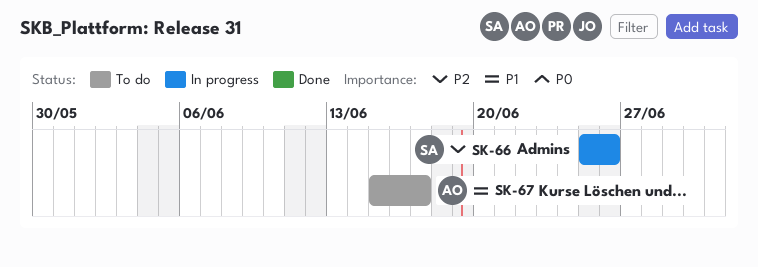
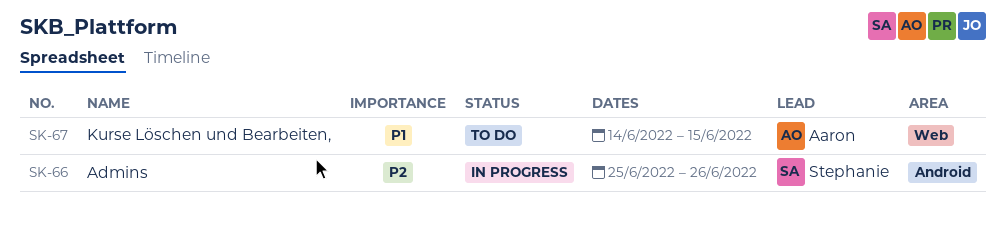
SK-67, start: Jun 15 -> Jun 14
SK-67, due: Jun 17 -> Jun 15

